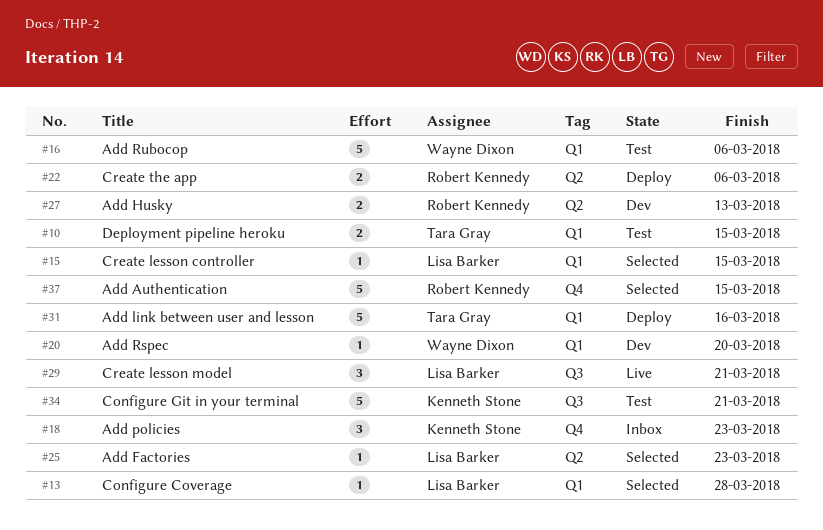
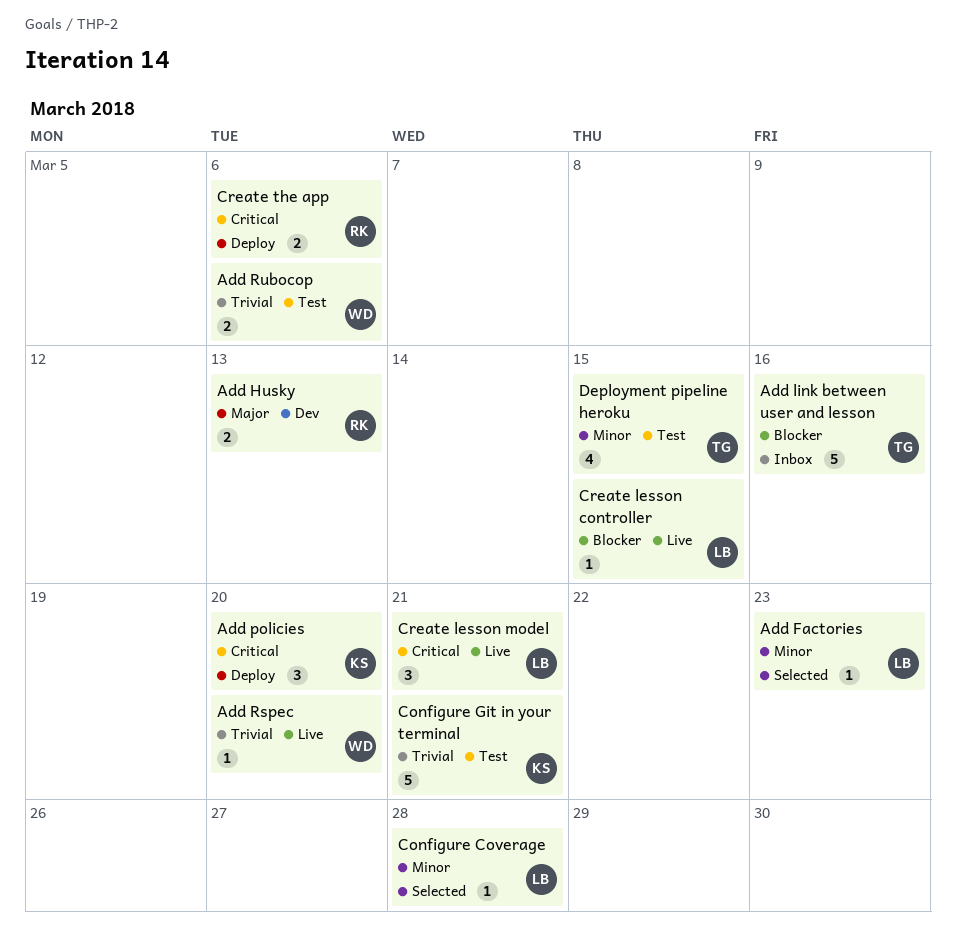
Add Authentication: present -> none
Add link between user and lesson, status: Deploy -> Inbox
Add policies, status: Inbox -> Deploy
Add policies, due: Mar 23 -> Mar 20
Add Rspec, status: Dev -> Live
Add Rubocop, estimate: 5 -> 2
Create lesson controller, status: Selected -> Live
Deployment pipeline heroku, estimate: 2 -> 4

